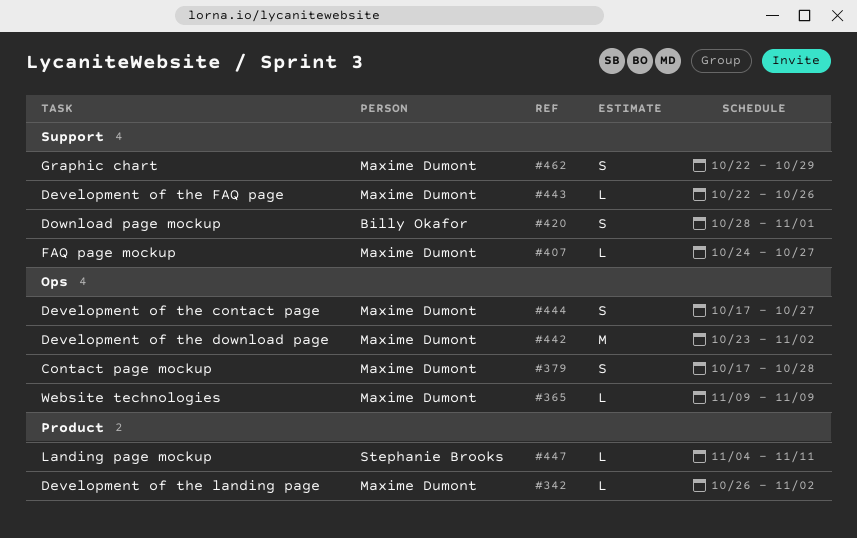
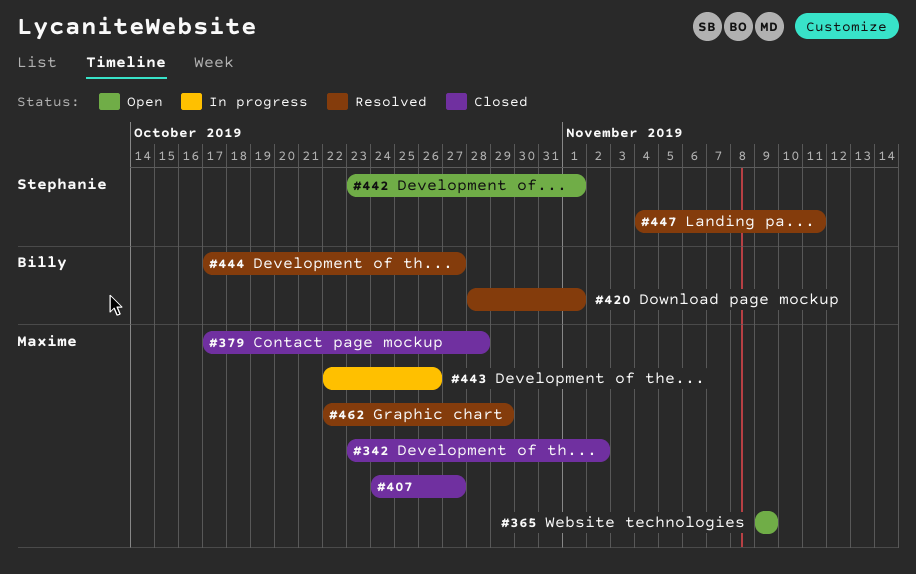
#342, start: Oct 26 -> Oct 23
#442, owner: Maxime Dumont -> Stephanie Brooks
#442, due: Nov 2 -> Nov 1
#444, owner: Maxime Dumont -> Billy Okafor

